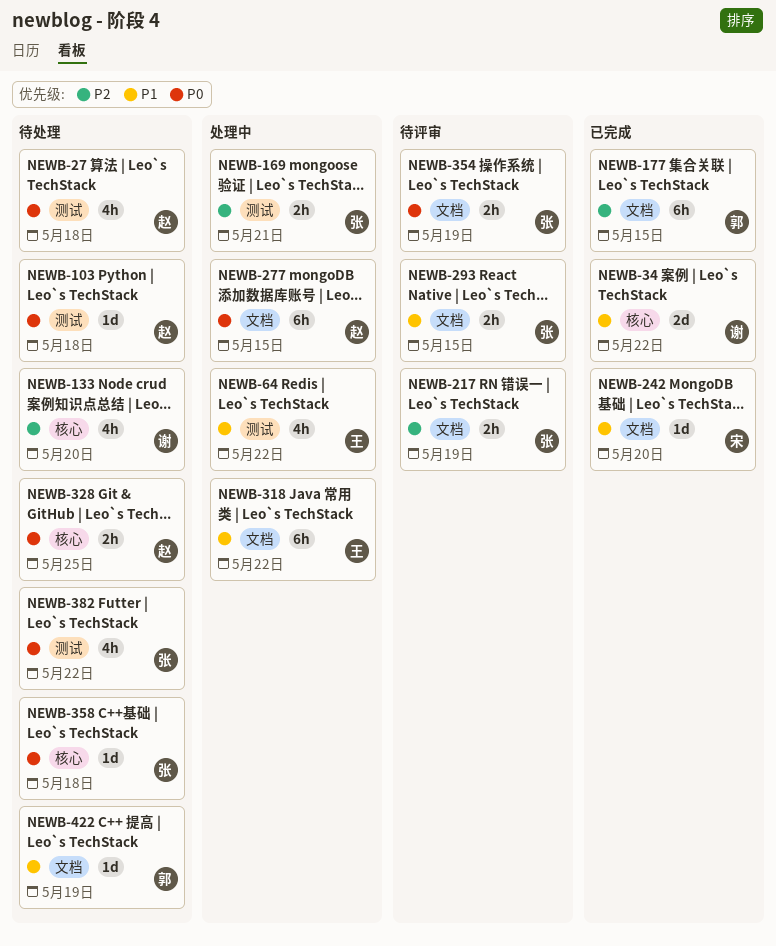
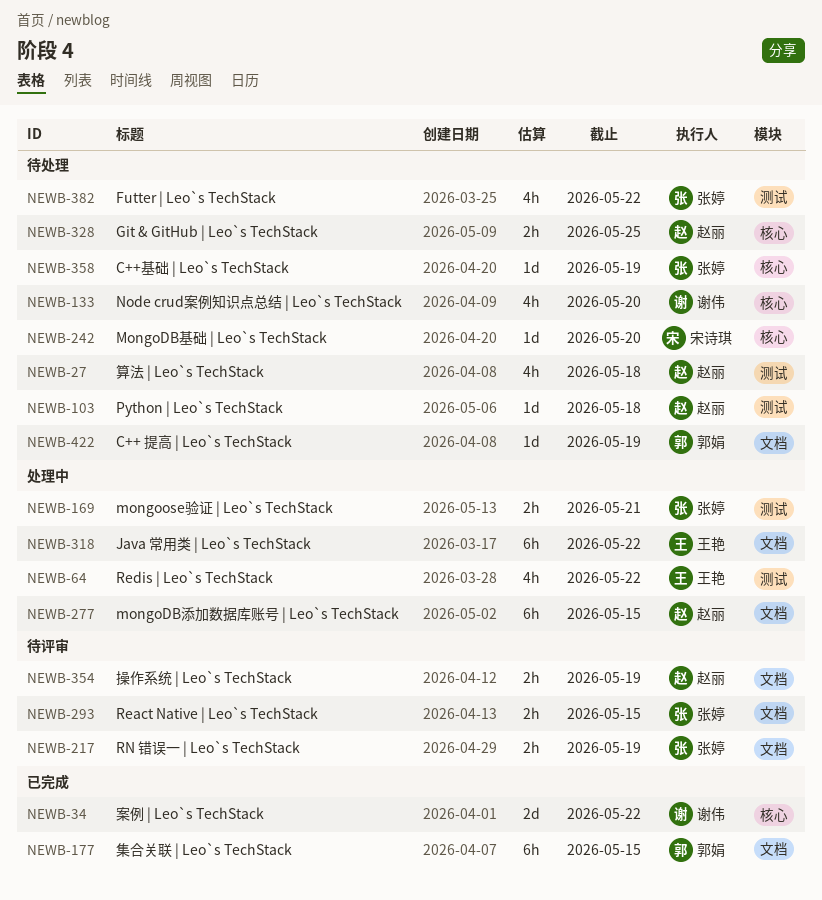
NEWB-242, status: 已完成 -> 待处理
NEWB-242, label: 文档 -> 核心
NEWB-354, owner: 张婷 -> 赵丽
NEWB-358, due: May 18 -> May 19

